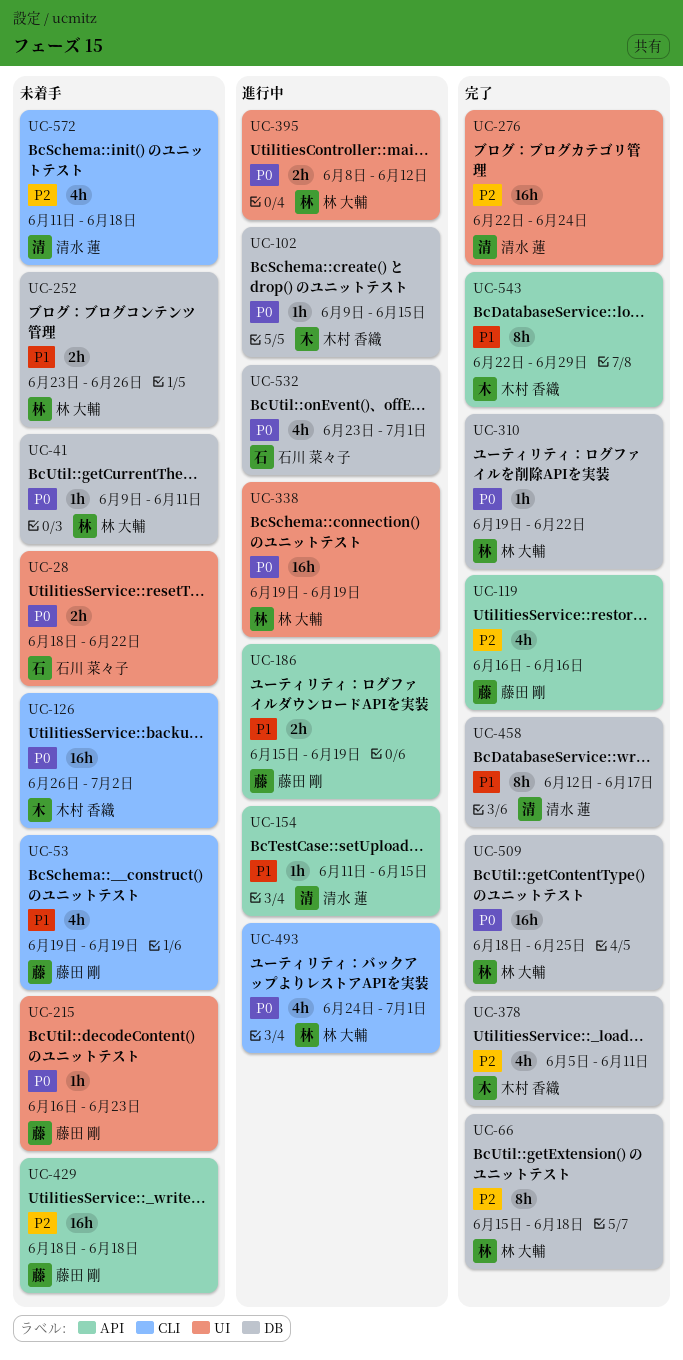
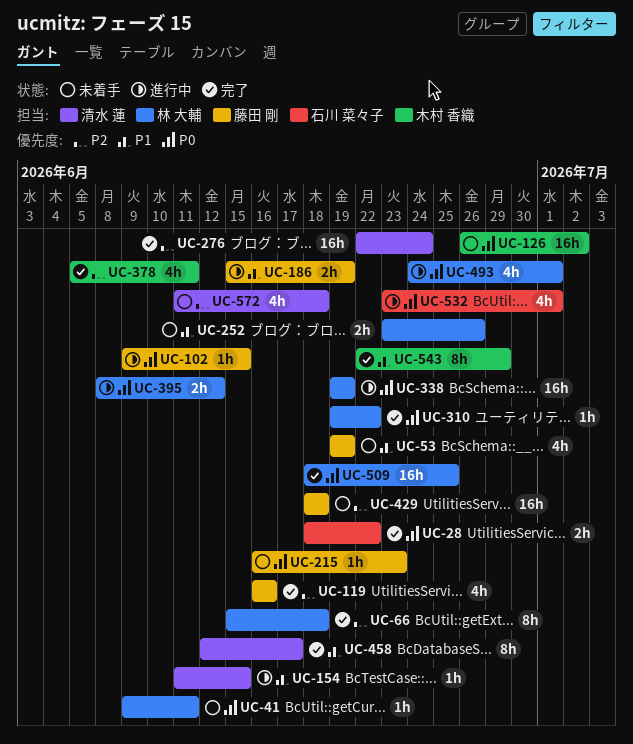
UC-28, status: 未着手 -> 完了
UC-102, owner: 木村 香織 -> 藤田 剛

